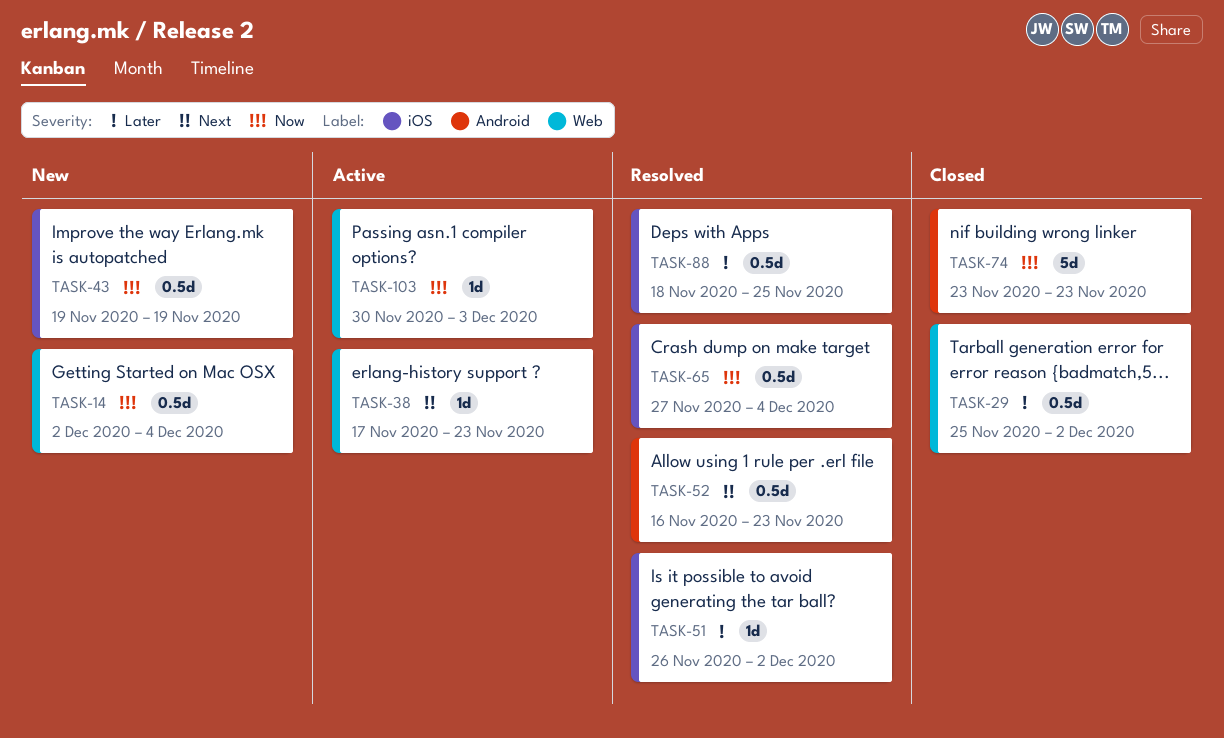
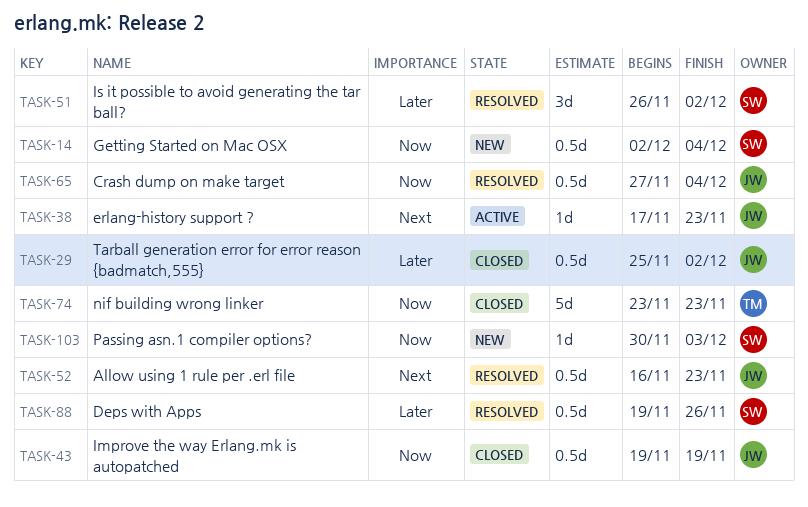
TASK-43, status: New -> Closed
TASK-51, estimate: 1d -> 3d
TASK-88, start: Nov 18 -> Nov 19
TASK-88, due: Nov 25 -> Nov 26
TASK-103, status: Active -> New

